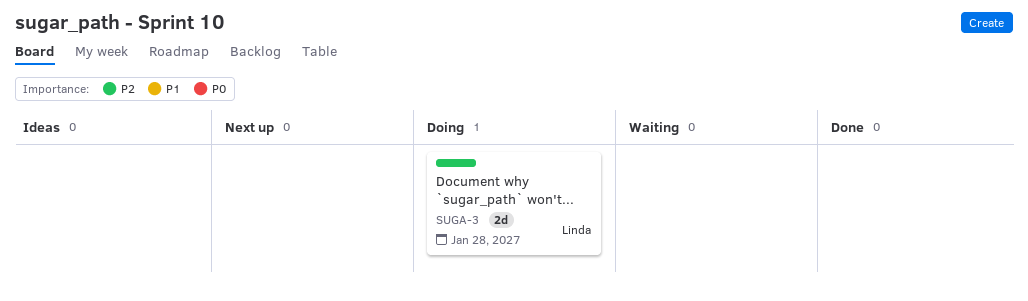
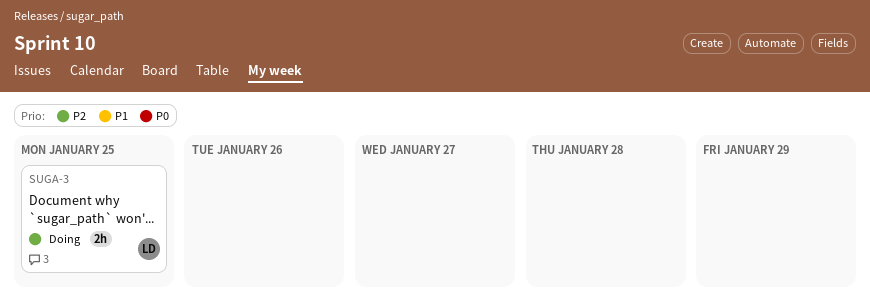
SUGA-3, estimate: 2d -> 2h
SUGA-3, due: Jan 28 -> Jan 25

